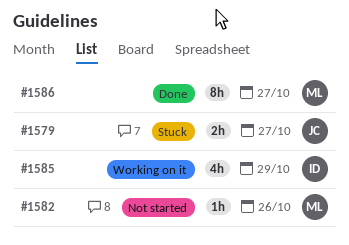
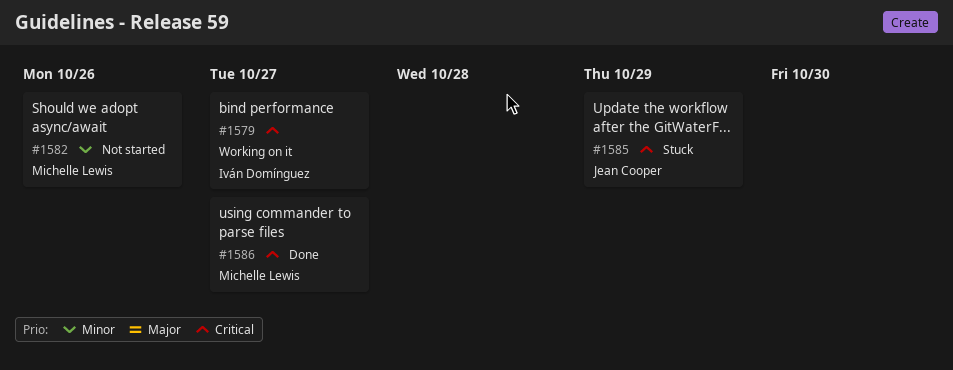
#1579, status: Stuck -> Working on it
#1579, owner: Jean Cooper -> Iván Domínguez
#1585, status: Working on it -> Stuck
#1585, owner: Iván Domínguez -> Jean Cooper

